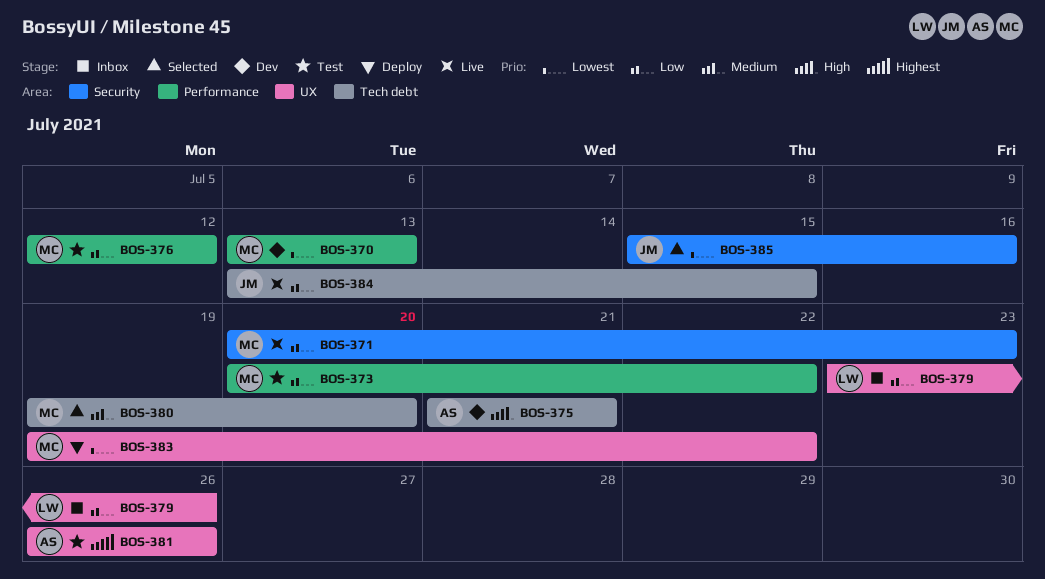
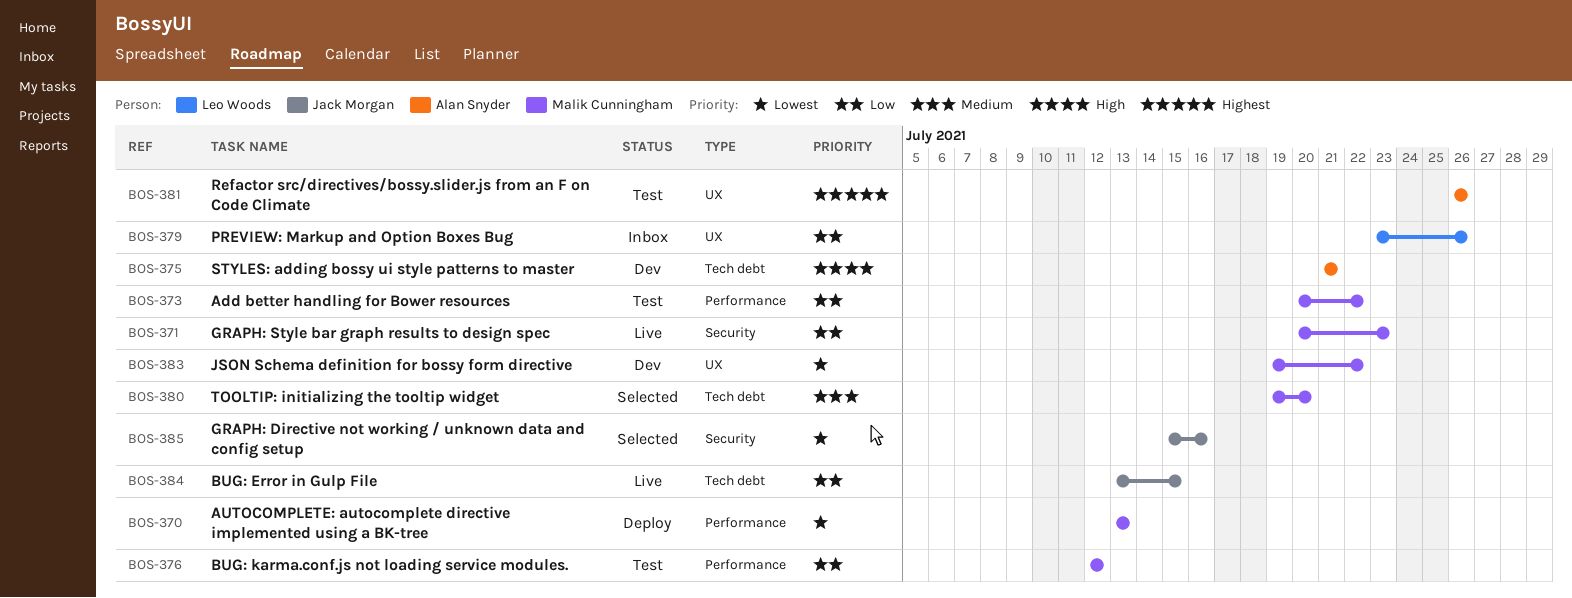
BOS-370, status: Dev -> Deploy
BOS-383, status: Deploy -> Dev

